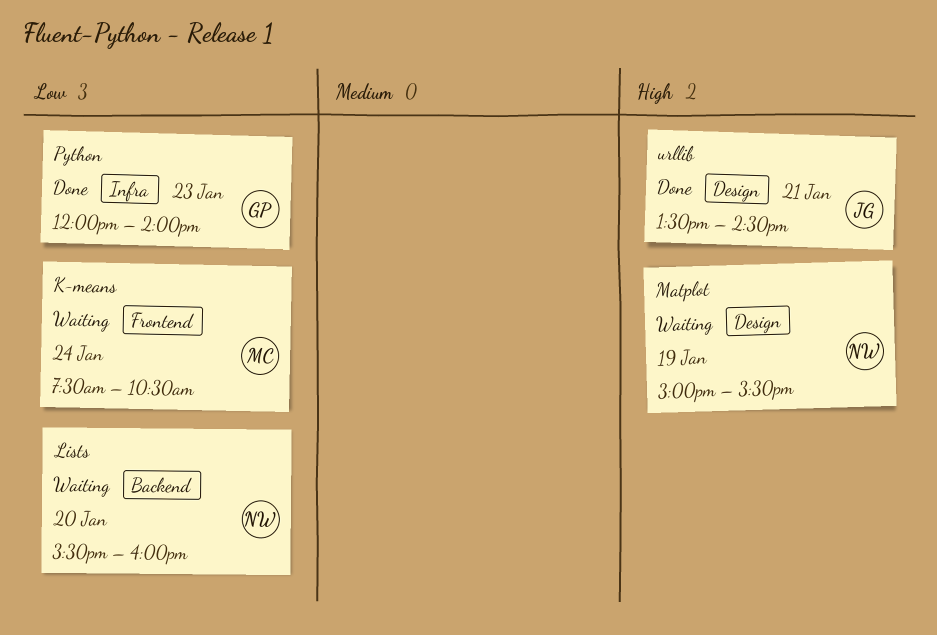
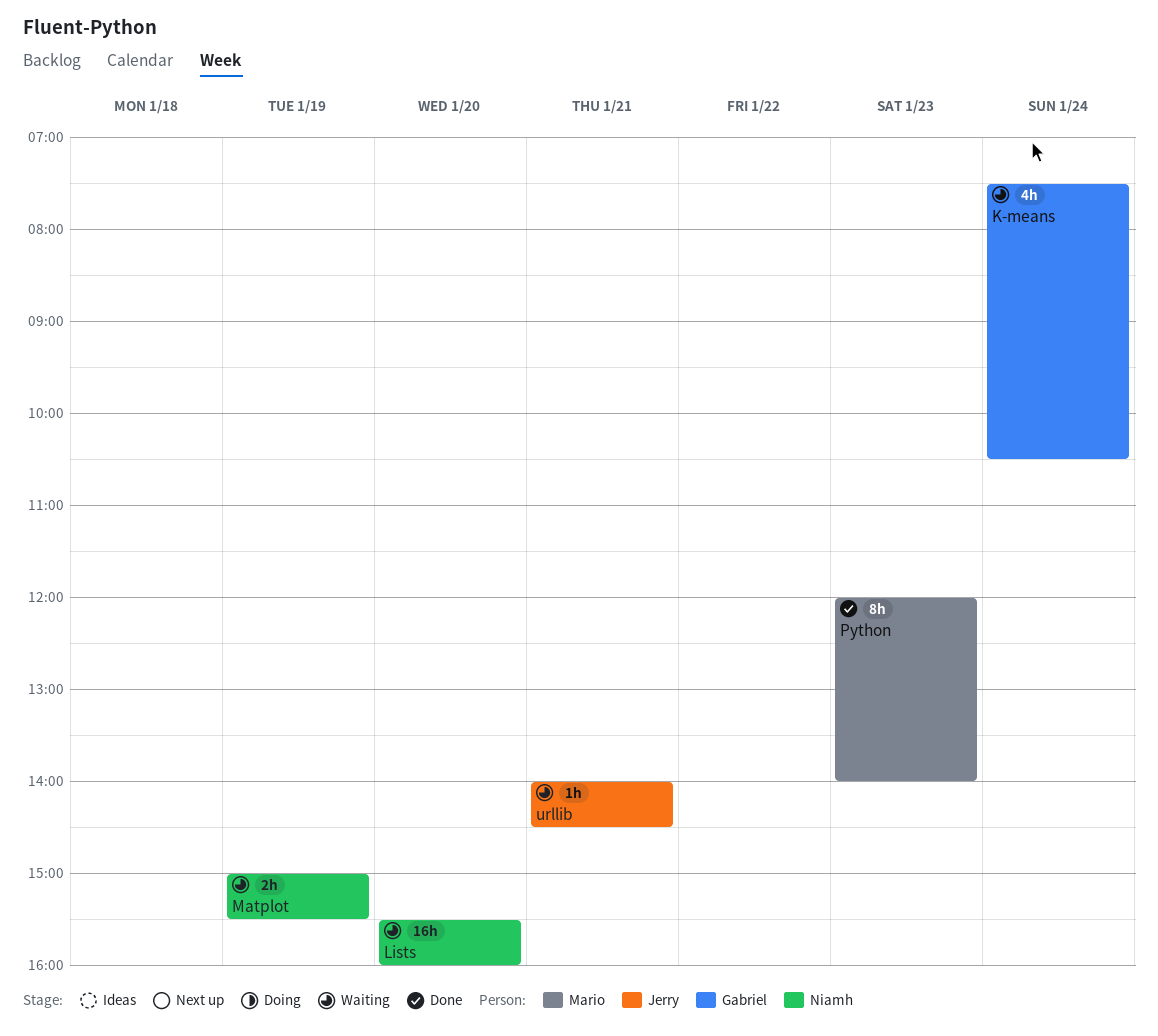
K-means, owner: Mario -> Gabriel
Python, owner: Gabriel -> Mario
urllib, status: Done -> Waiting
urllib, begins: 13:30 -> 14:00

